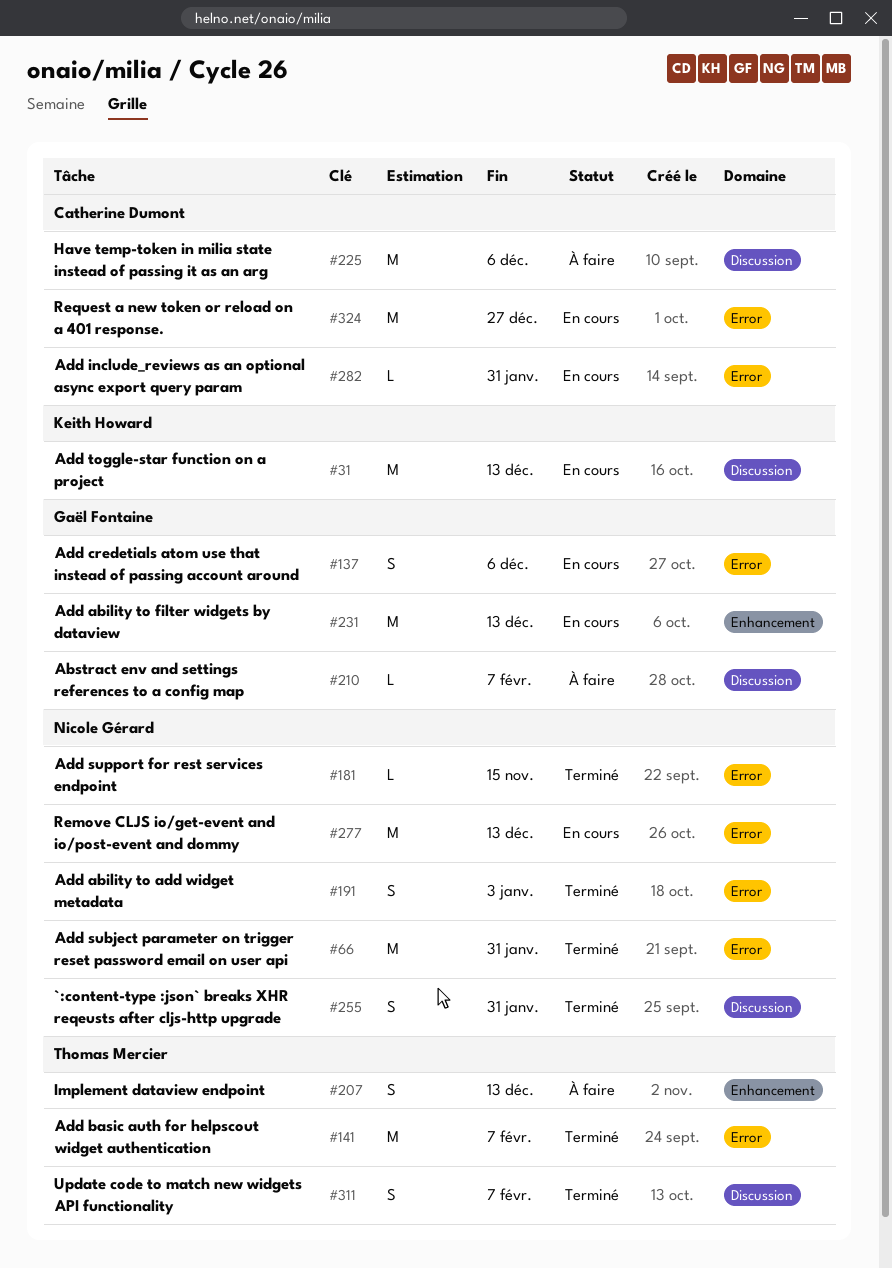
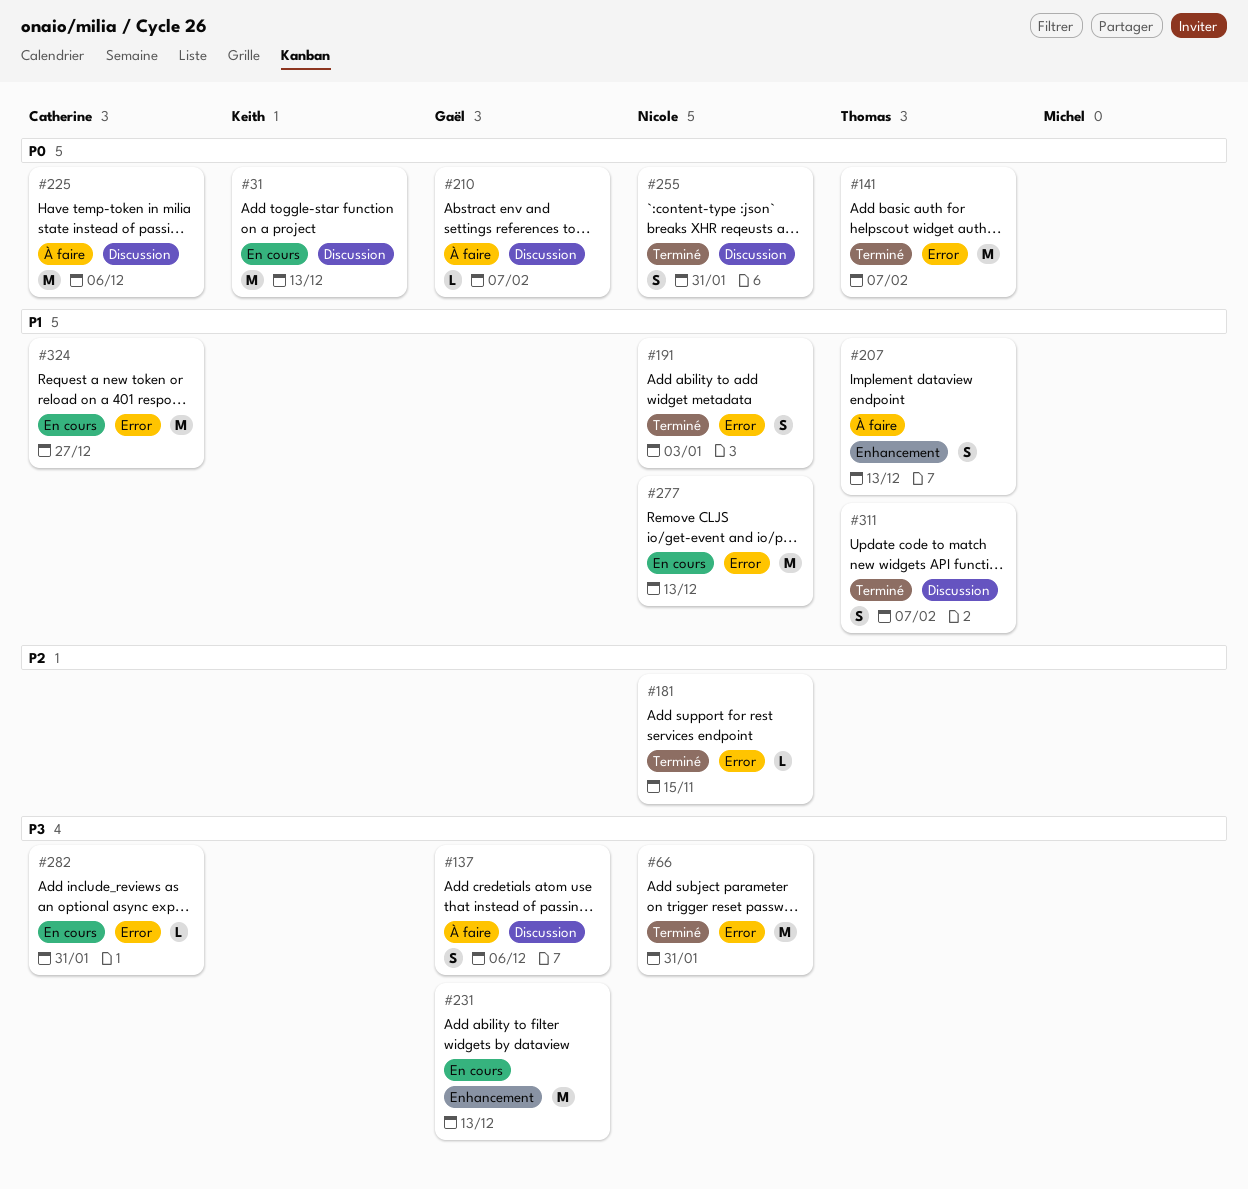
#137, status: En cours -> À faire
#137, label: Error -> Discussion

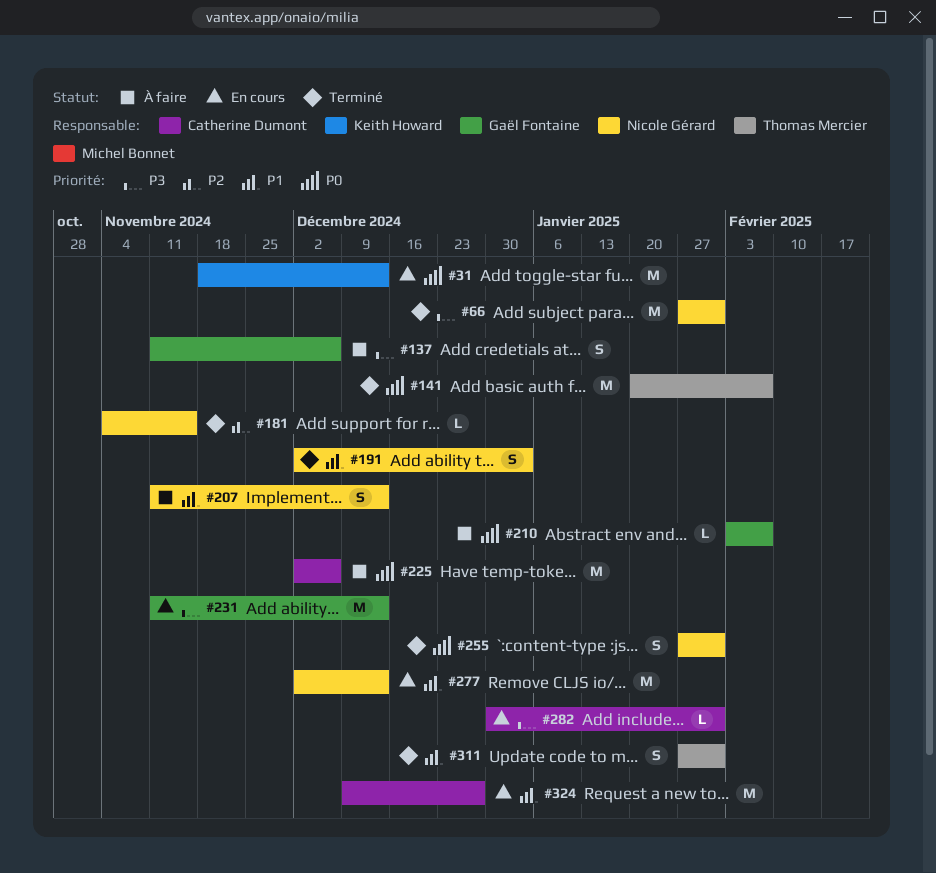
#207, owner: Thomas Mercier -> Nicole Gérard
#311, due: Feb 7 -> Jan 31

